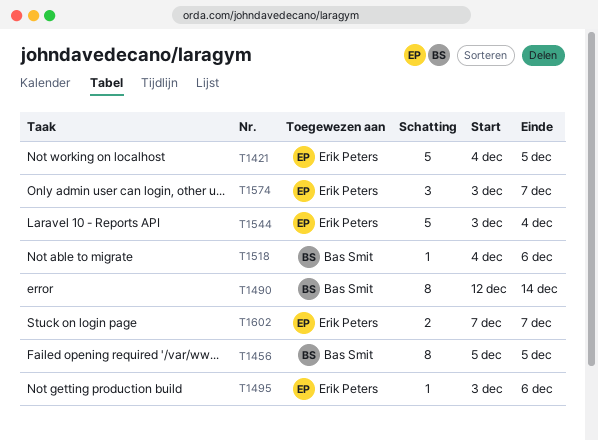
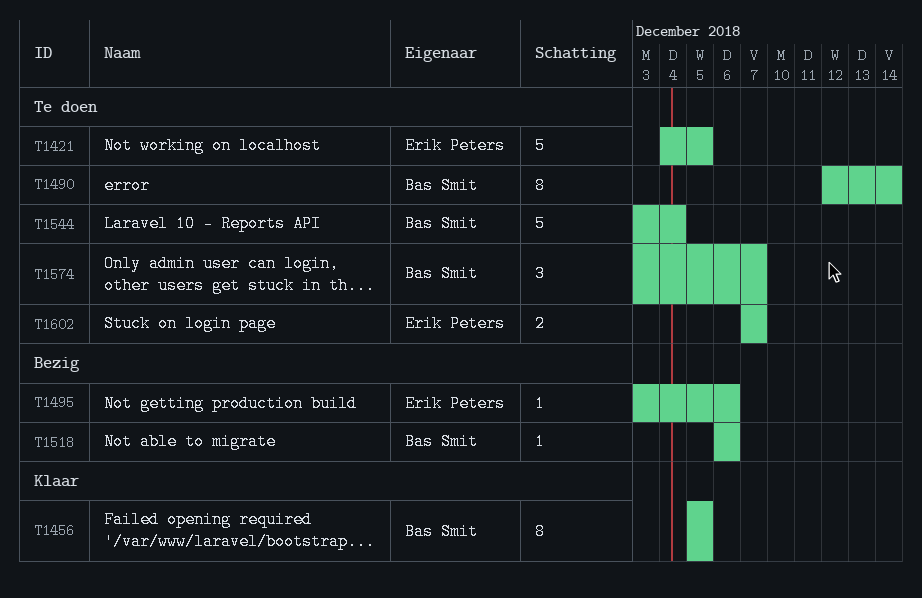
T1518, start: Dec 4 -> Dec 6
T1544, owner: Erik Peters -> Bas Smit
T1574, owner: Erik Peters -> Bas Smit

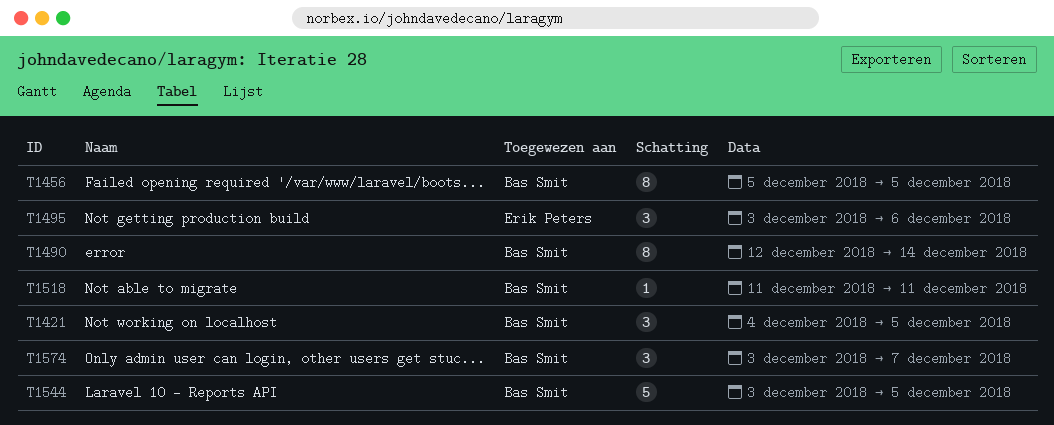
T1421, owner: Erik Peters -> Bas Smit
T1421, estimate: 5 -> 3
T1495, estimate: 1 -> 3
T1518, start: Dec 6 -> Dec 11
T1518, due: Dec 6 -> Dec 11
T1544, due: Dec 4 -> Dec 5
T1602: present -> none

